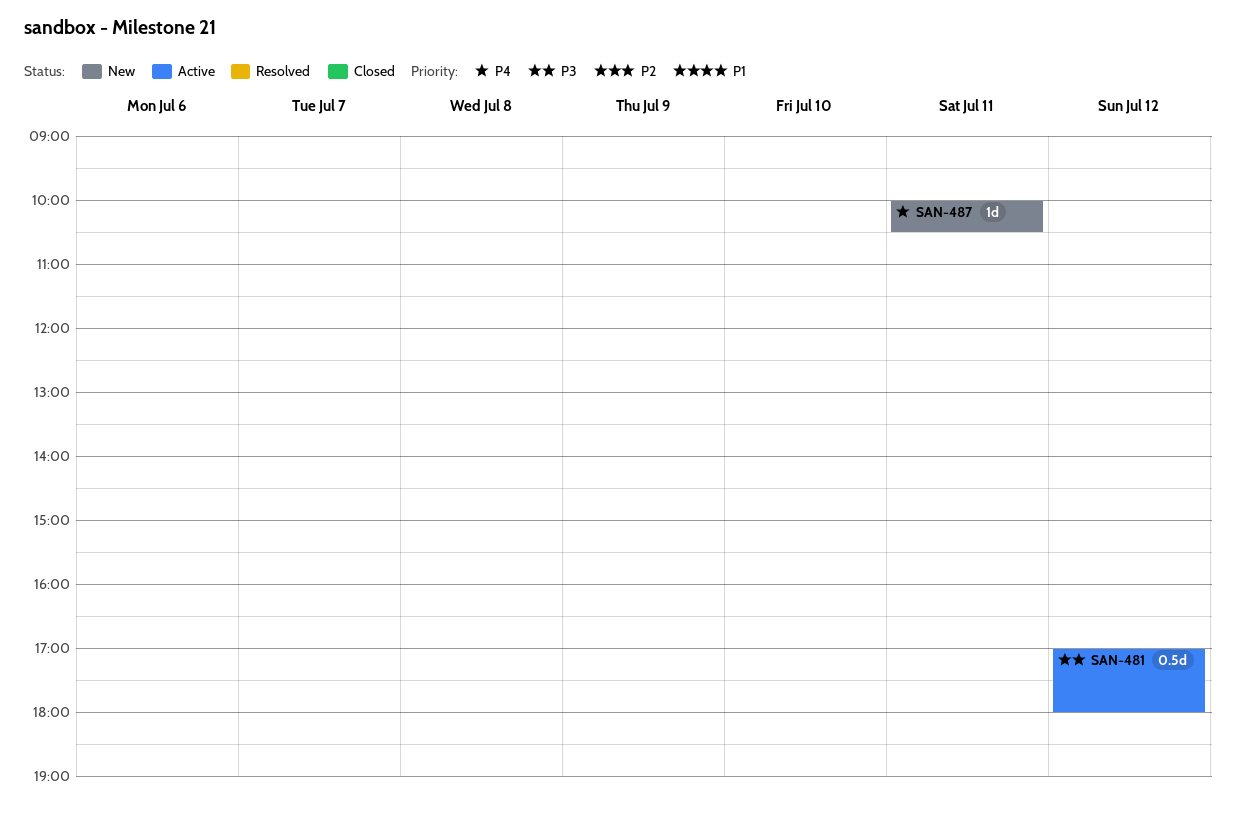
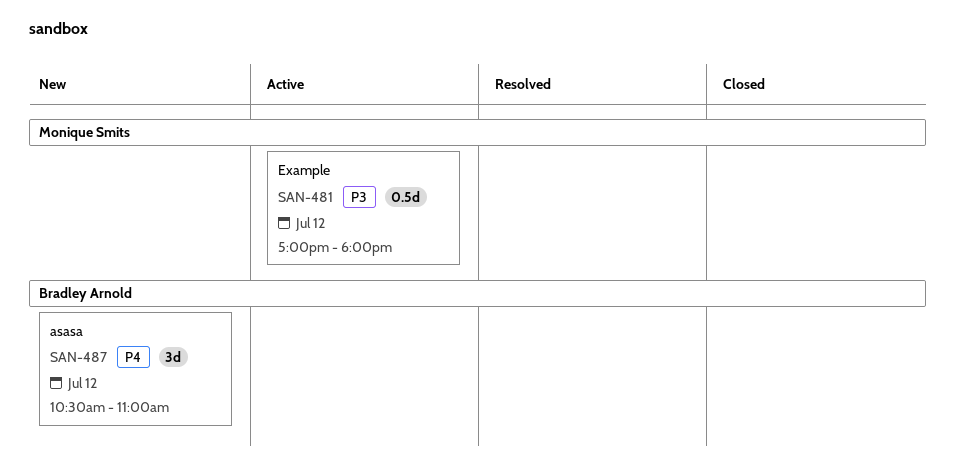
SAN-487, estimate: 1d -> 3d
SAN-487, day: Jul 11 -> Jul 12
SAN-487, begins: 10:00 -> 10:30
SAN-487, ends: 10:30 -> 11:00

